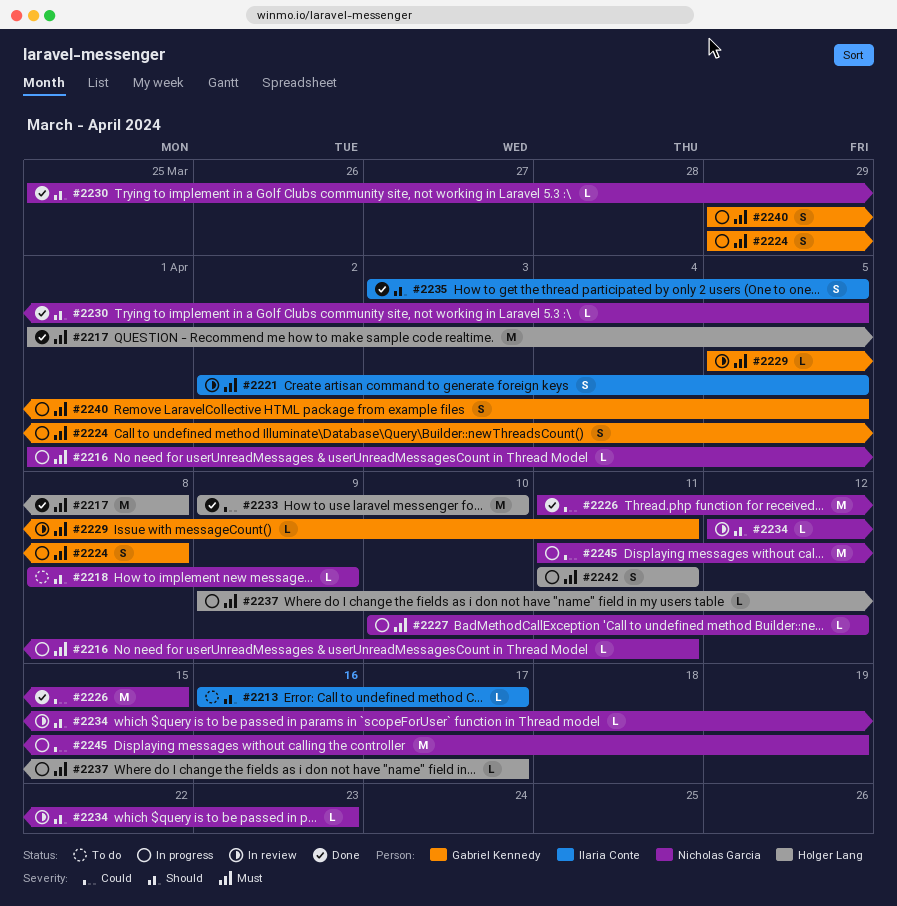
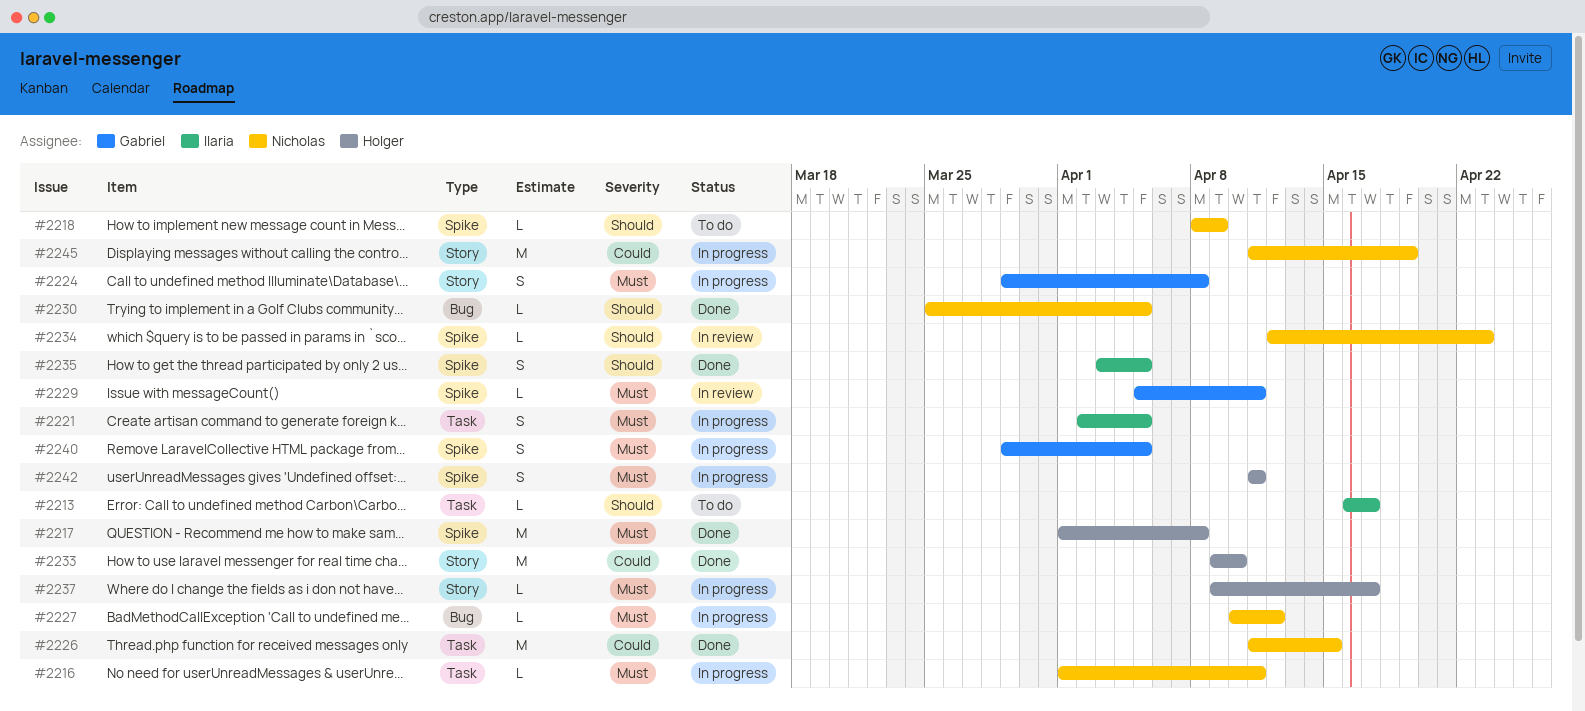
#2221, status: In review -> In progress

